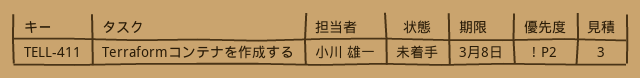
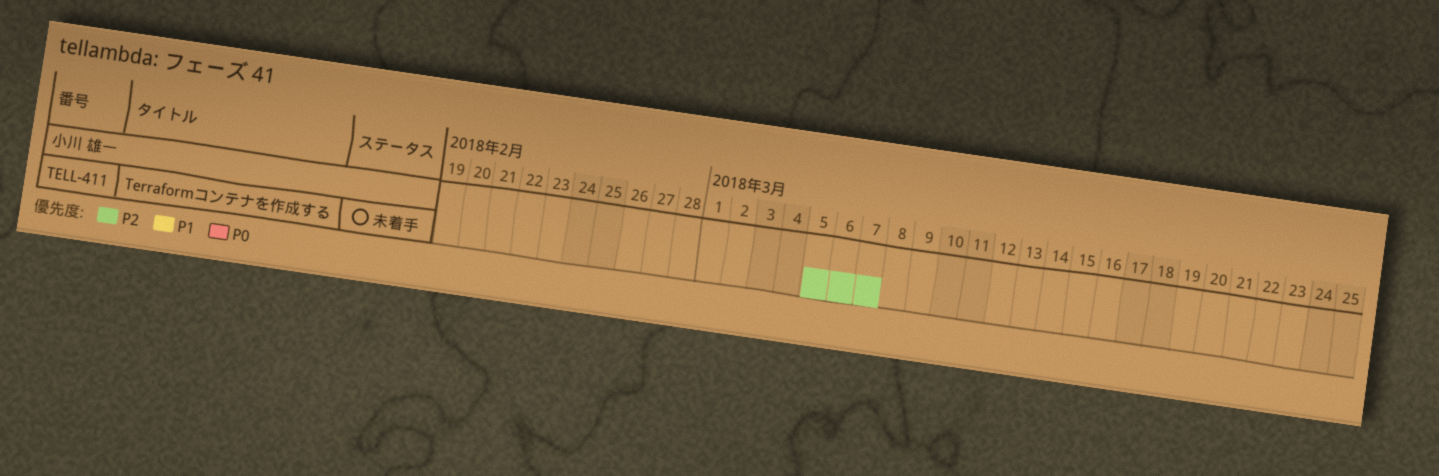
TELL-411, due: Mar 8 -> Mar 7

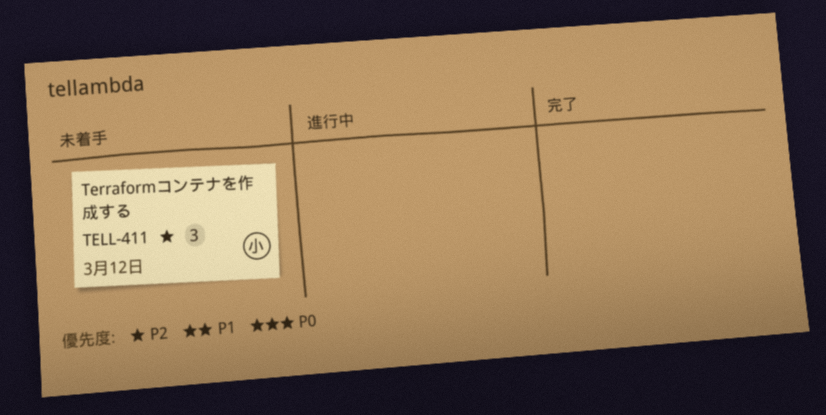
TELL-411, due: Mar 7 -> Mar 12

